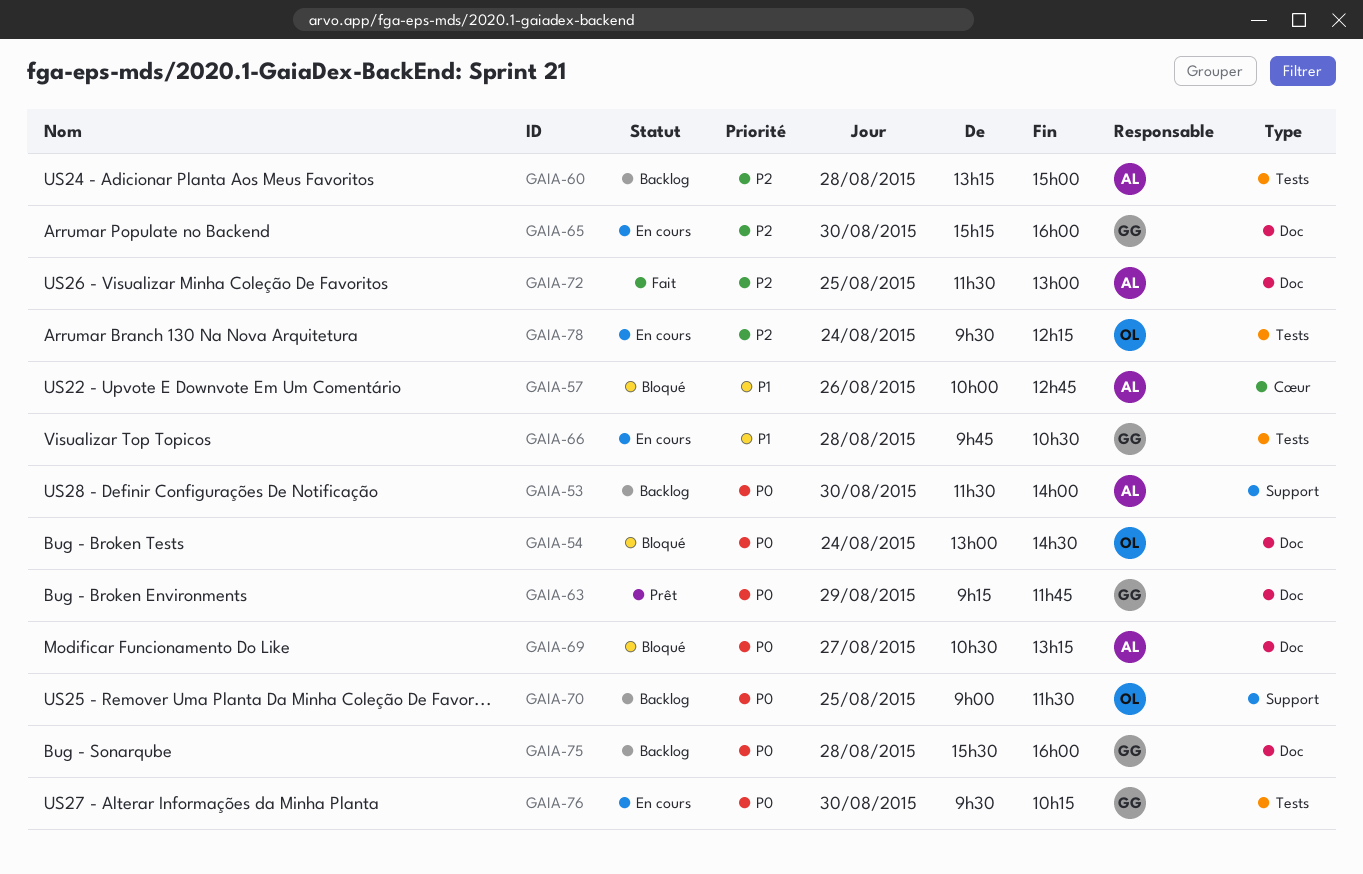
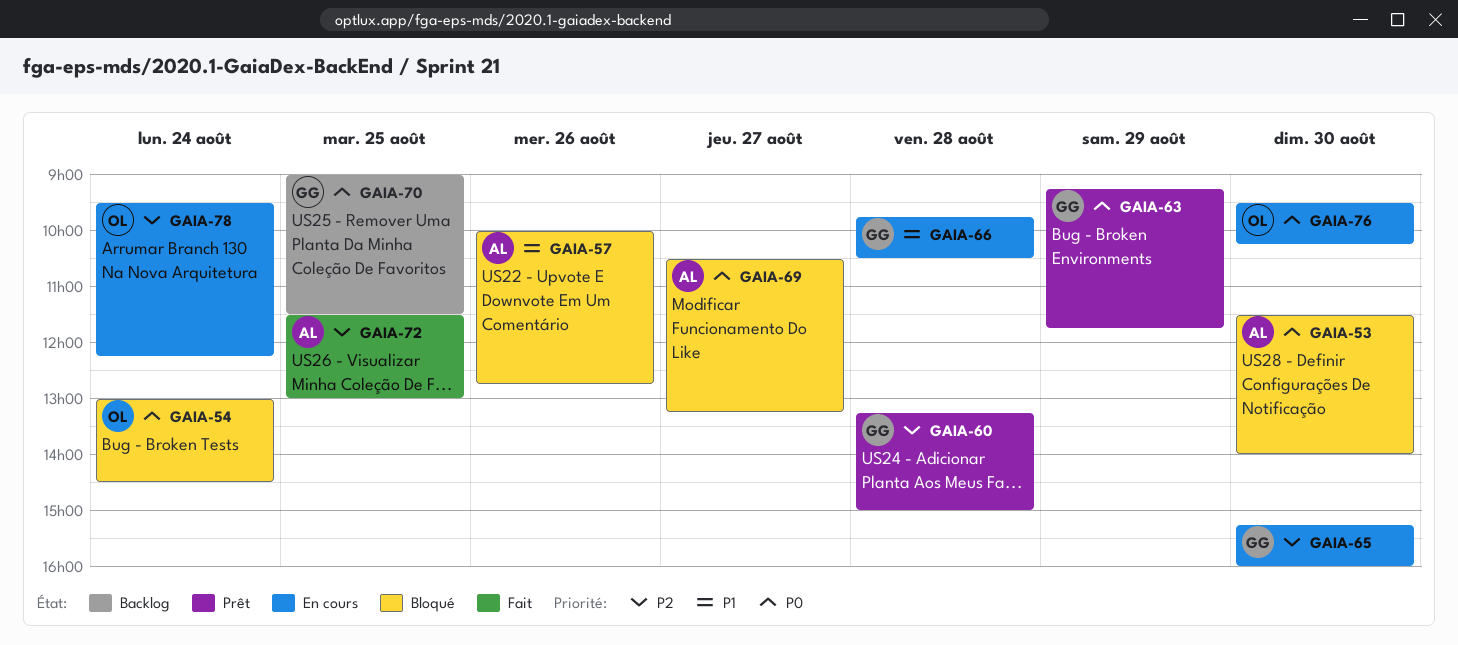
GAIA-53, status: Backlog -> Bloqué
GAIA-60, status: Backlog -> Prêt
GAIA-60, owner: AL -> GG
GAIA-70, owner: OL -> GG
GAIA-75: present -> none
GAIA-76, owner: GG -> OL

